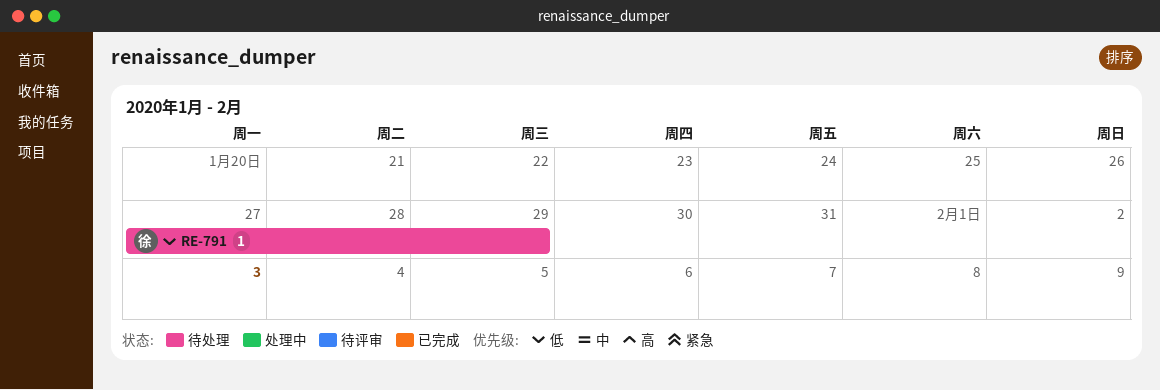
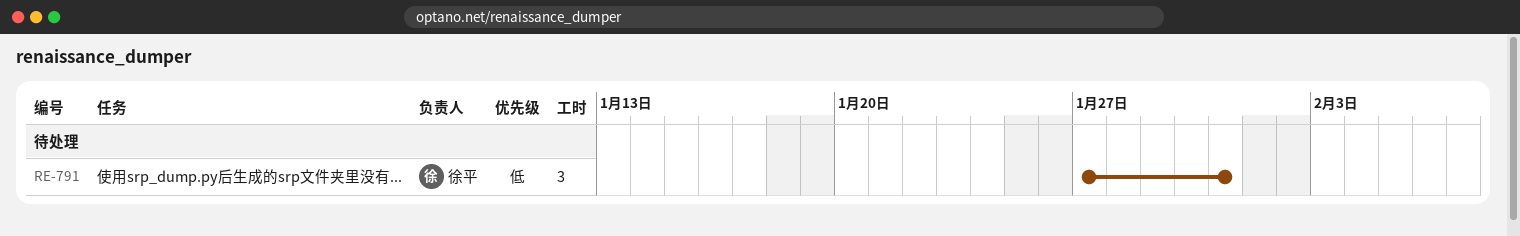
RE-791, estimate: 1 -> 3
RE-791, due: Jan 29 -> Jan 31

